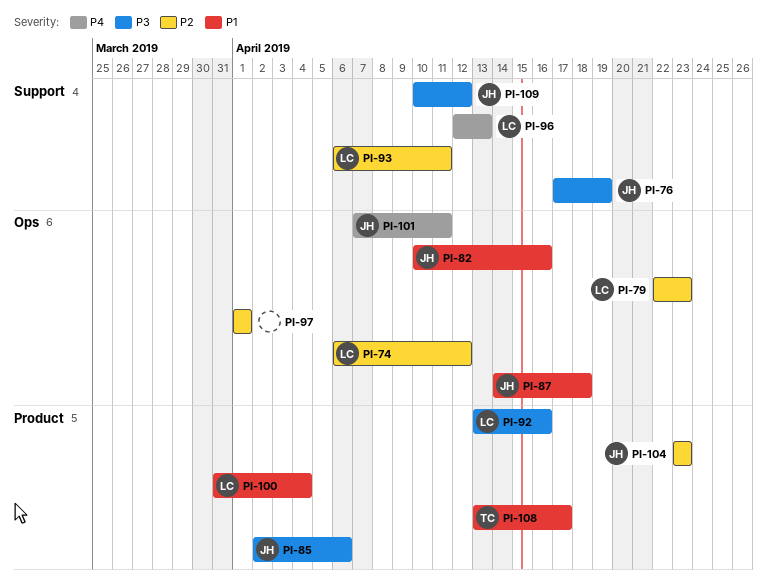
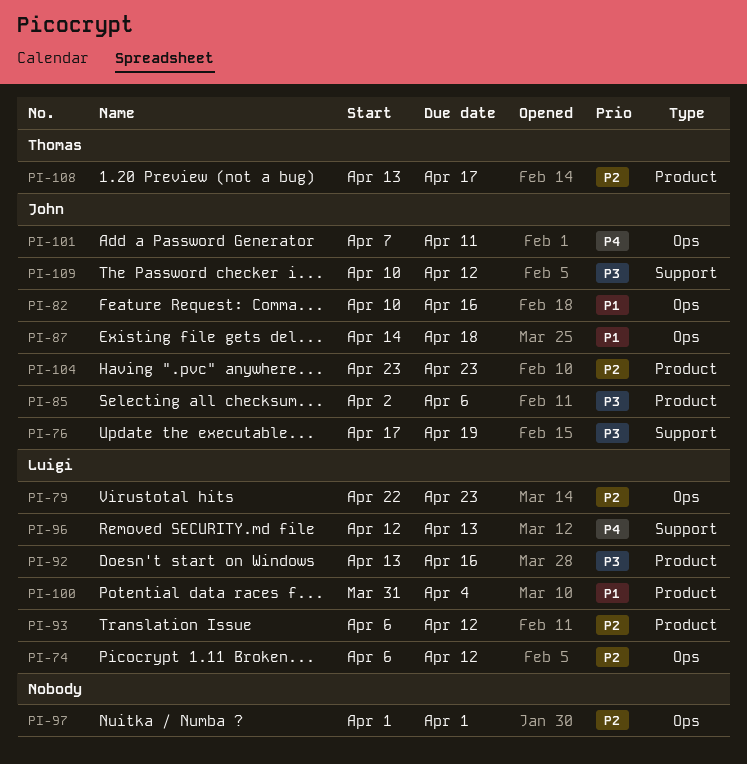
PI-93, label: Support -> Product
PI-93, due: Apr 11 -> Apr 12
PI-108, priority: P1 -> P2

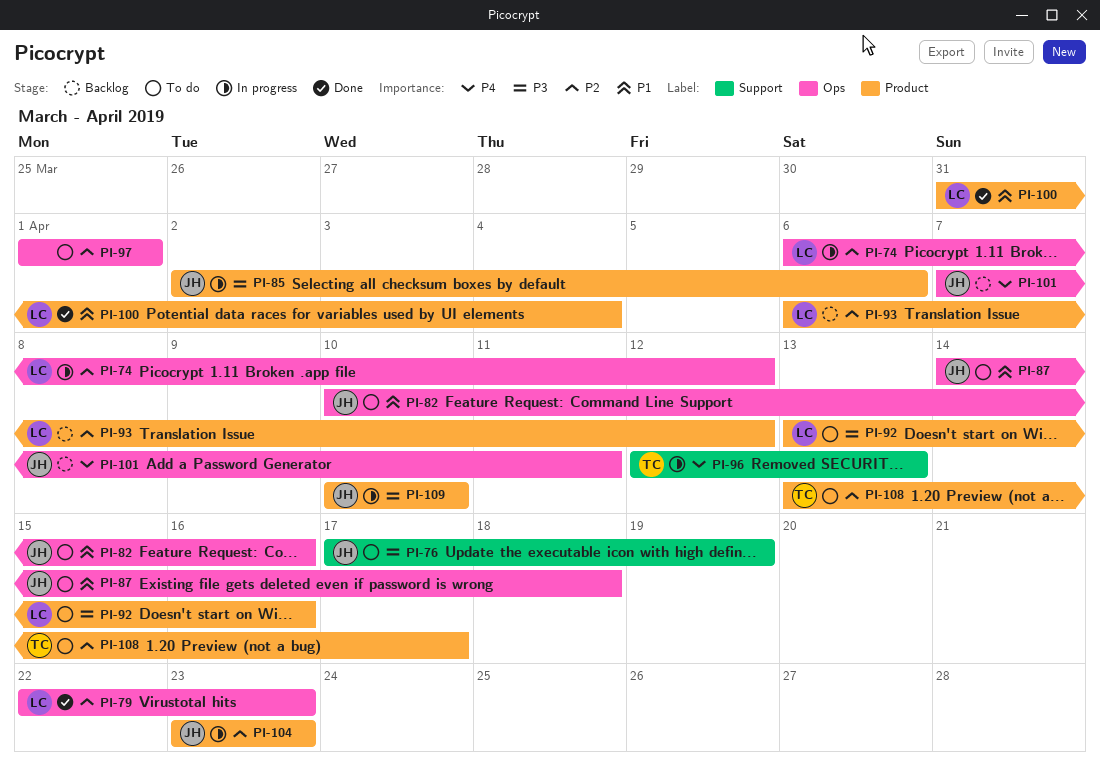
PI-96, owner: Luigi -> Thomas
PI-109, label: Support -> Product
PI-109, due: Apr 12 -> Apr 10

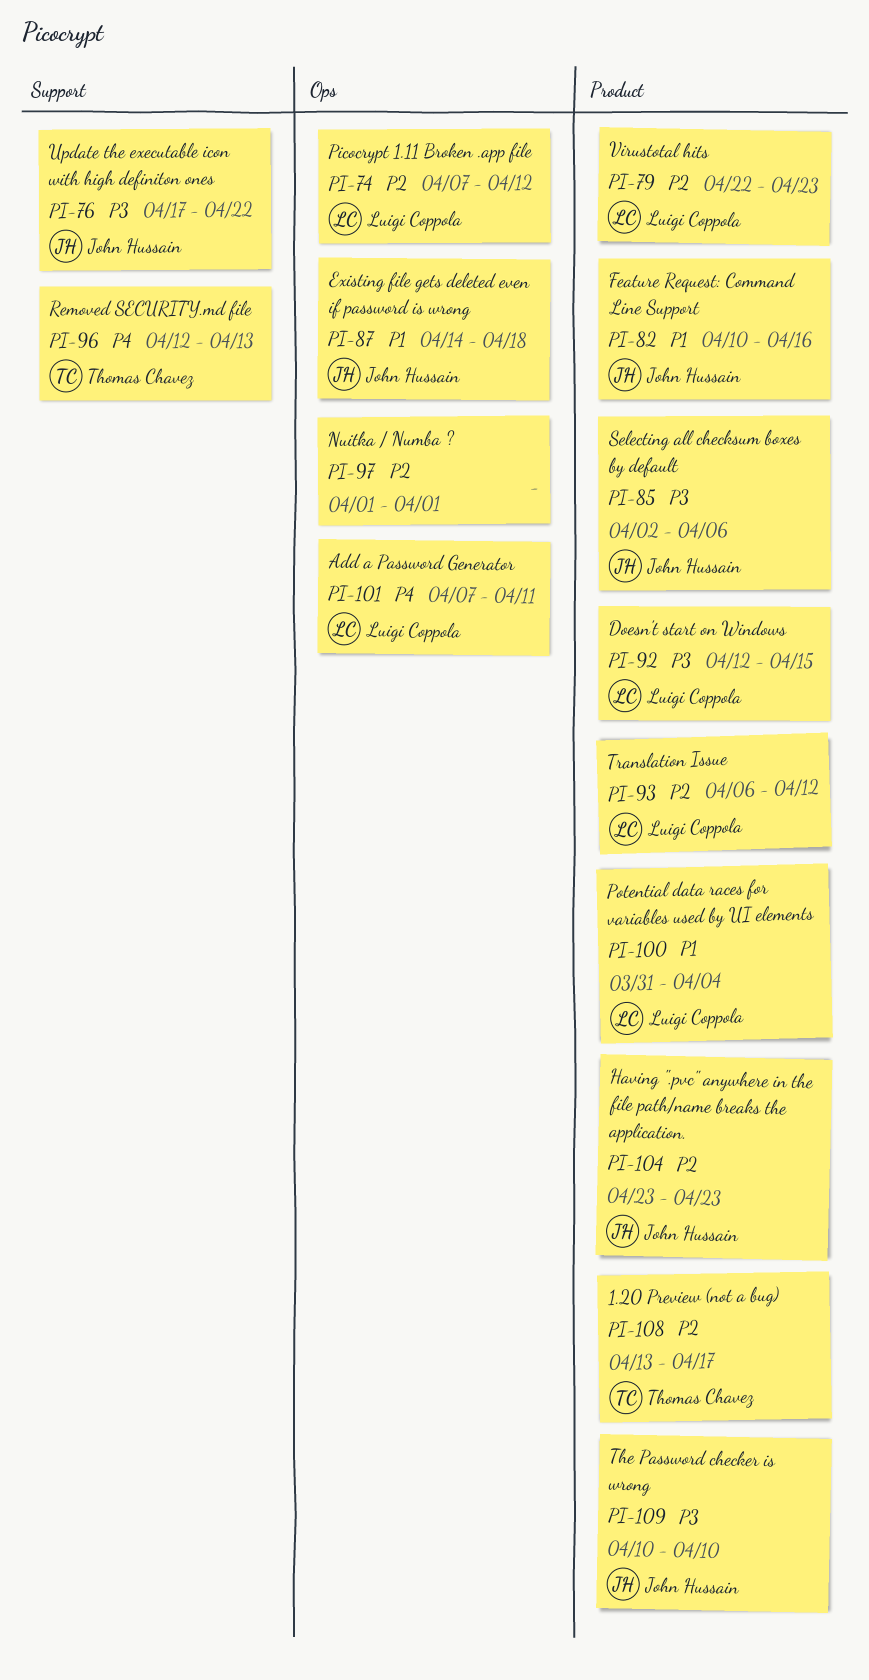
PI-74, start: Apr 6 -> Apr 7
PI-76, due: Apr 19 -> Apr 22
PI-79, label: Ops -> Product
PI-82, label: Ops -> Product
PI-92, start: Apr 13 -> Apr 12
PI-92, due: Apr 16 -> Apr 15
PI-101, owner: John Hussain -> Luigi Coppola

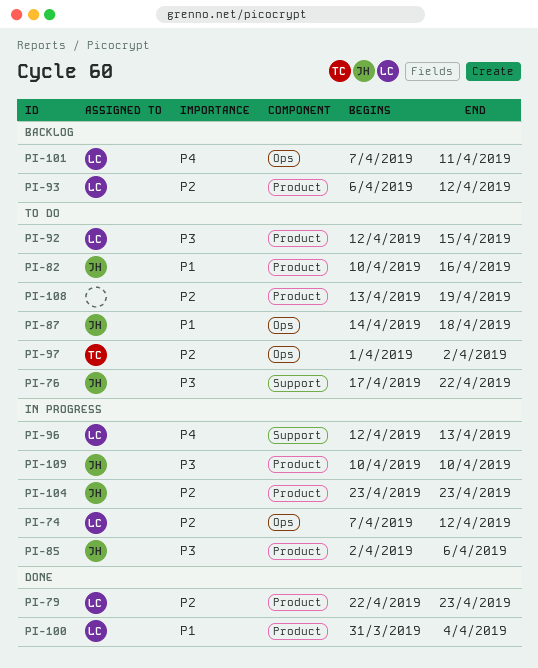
PI-96, owner: Thomas Chavez -> Luigi Coppola
PI-97, owner: none -> Thomas Chavez
PI-97, due: Apr 1 -> Apr 2
PI-108, owner: Thomas Chavez -> none
PI-108, due: Apr 17 -> Apr 19

